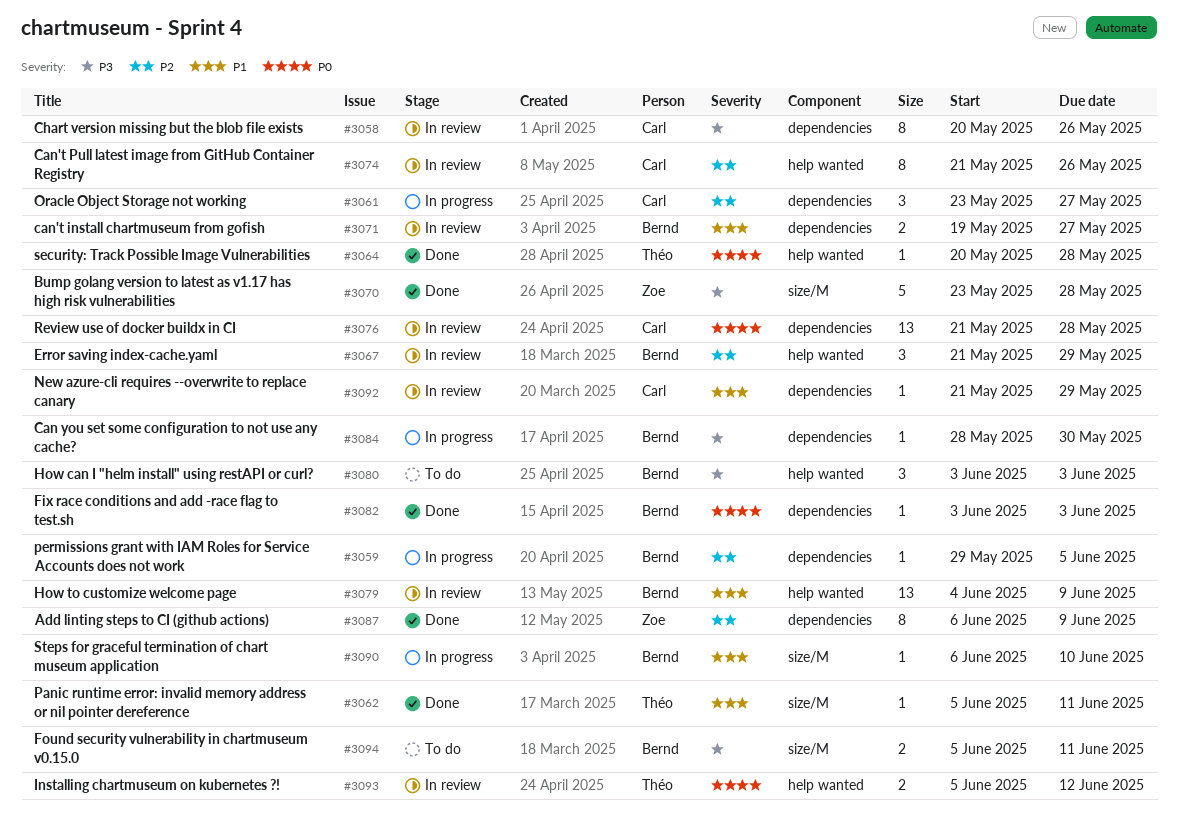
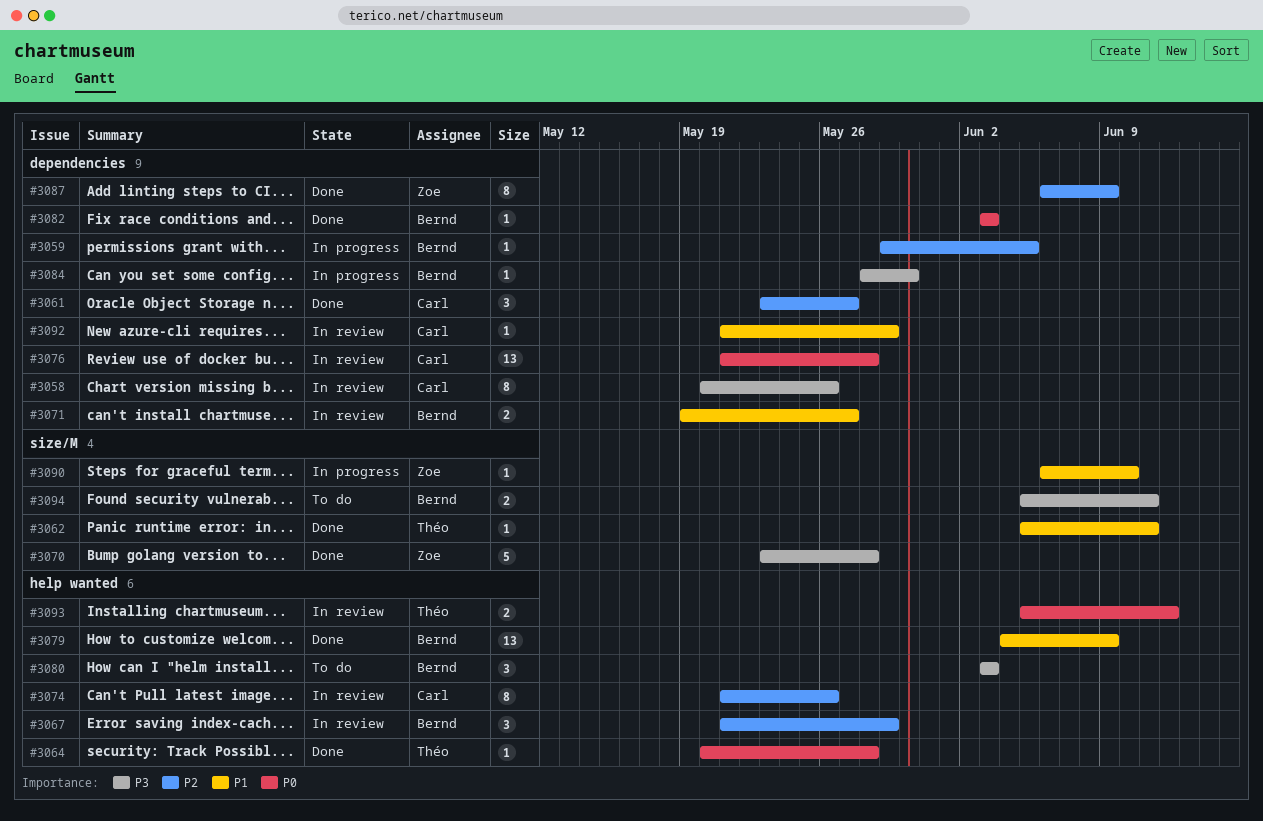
#3061, status: In progress -> Done
#3079, status: In review -> Done
#3090, owner: Bernd -> Zoe

